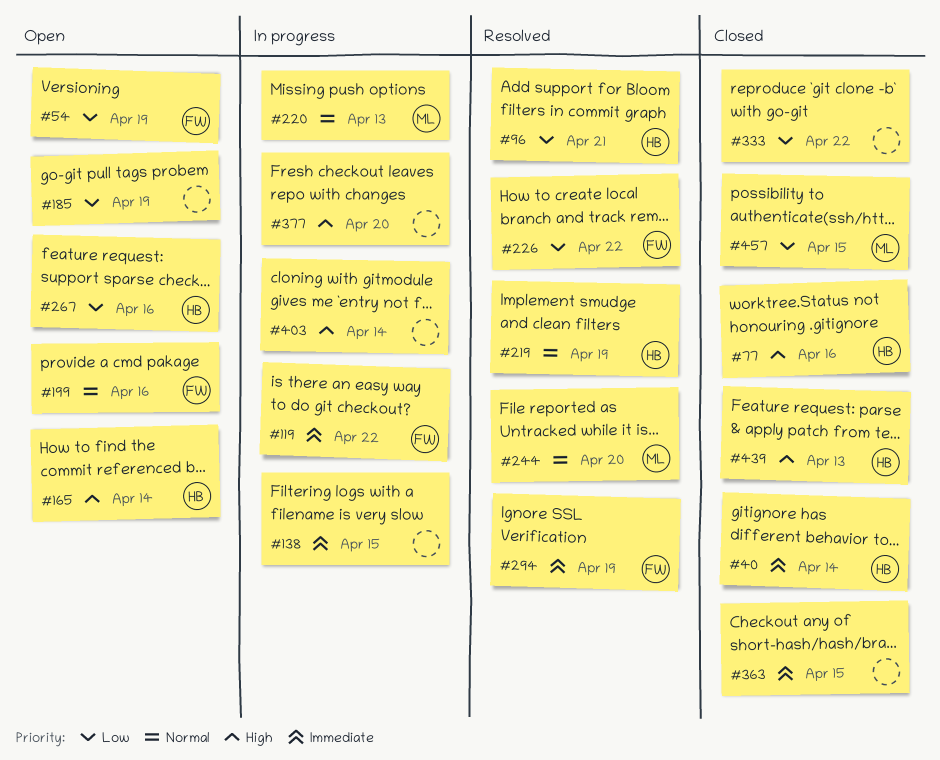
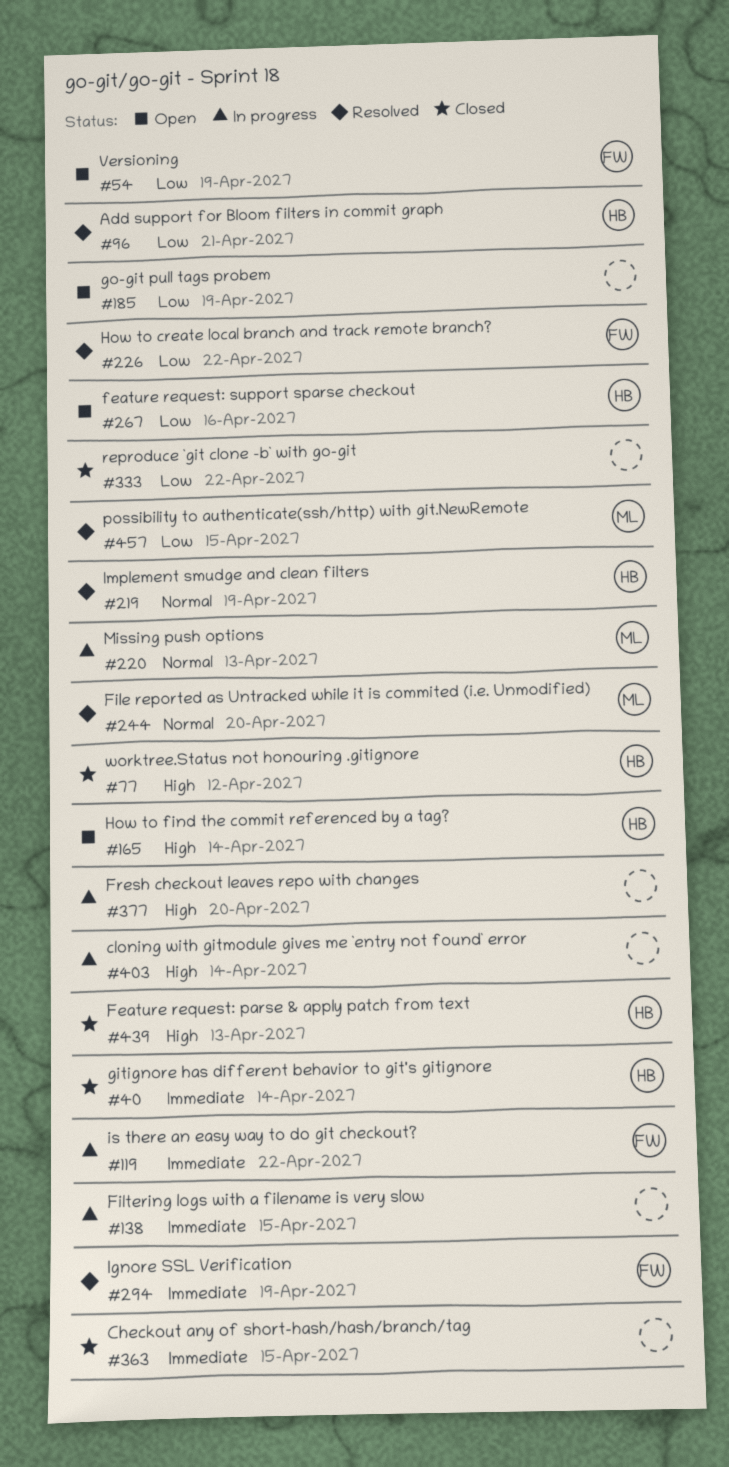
#77, due: Apr 16 -> Apr 12
#199: present -> none
#457, status: Closed -> Resolved

